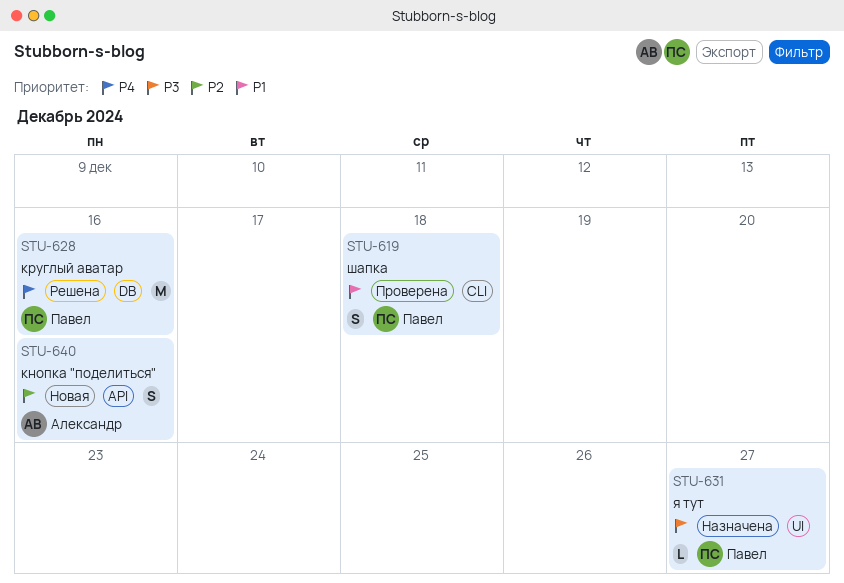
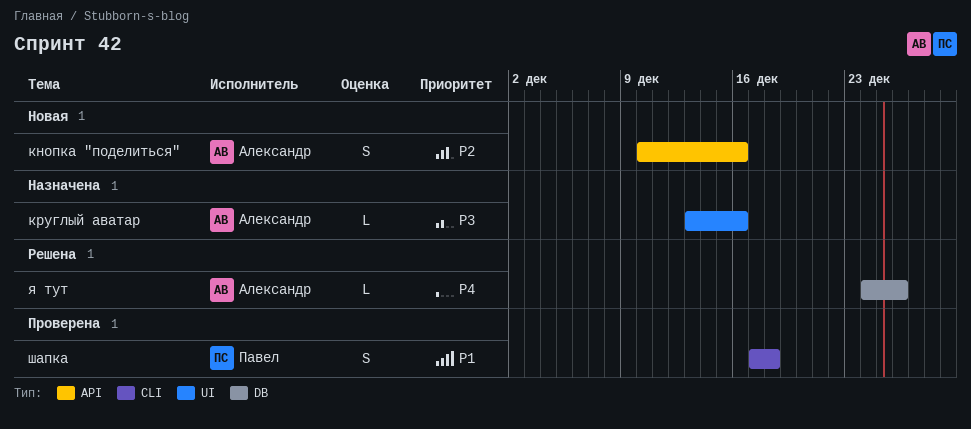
круглый аватар, status: Решена -> Назначена
круглый аватар, owner: Павел -> Александр
круглый аватар, priority: P4 -> P3
круглый аватар, label: DB -> UI
круглый аватар, estimate: M -> L
я тут, status: Назначена -> Решена
я тут, owner: Павел -> Александр
я тут, priority: P3 -> P4
я тут, label: UI -> DB
я тут, due: Dec 27 -> Dec 26

